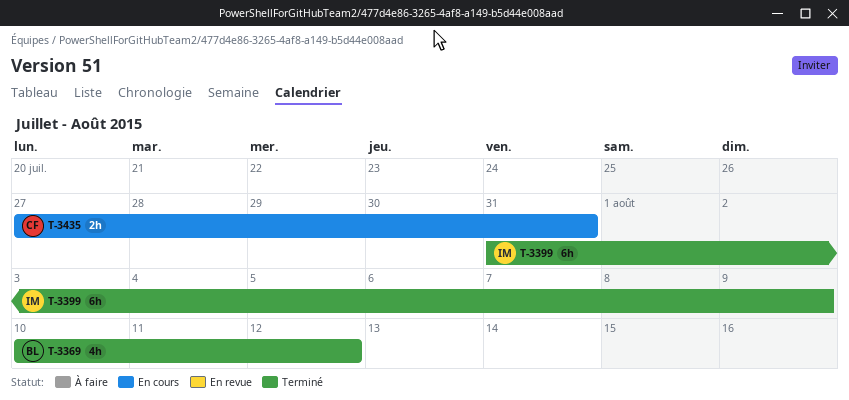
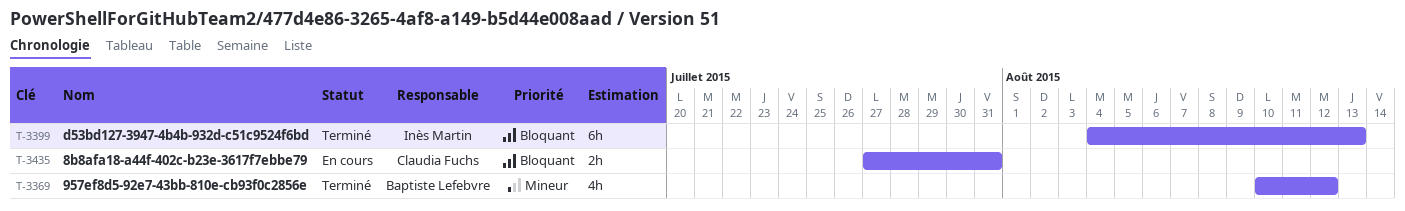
T-3399, start: Jul 31 -> Aug 4
T-3399, due: Aug 9 -> Aug 13

